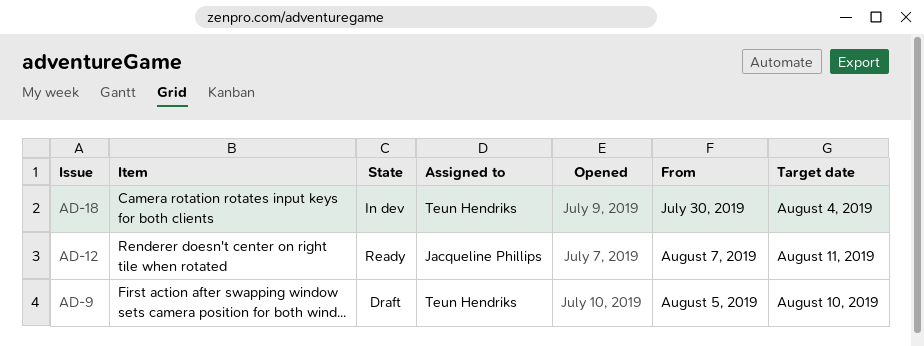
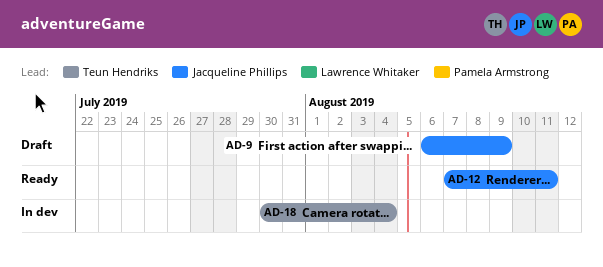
AD-9, owner: Teun Hendriks -> Jacqueline Phillips
AD-9, start: Aug 5 -> Aug 6
AD-9, due: Aug 10 -> Aug 9

